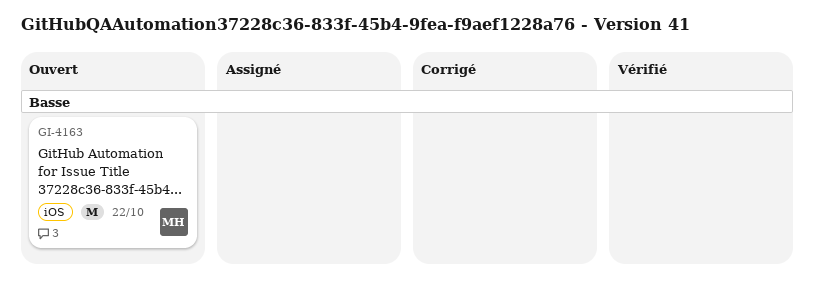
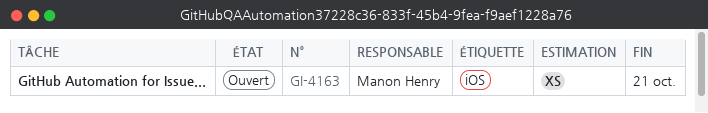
GI-4163, estimate: M -> XS
GI-4163, due: Oct 22 -> Oct 21

